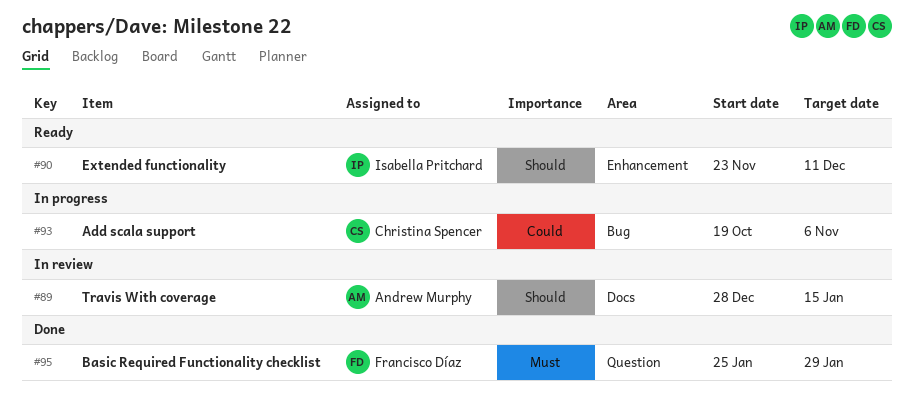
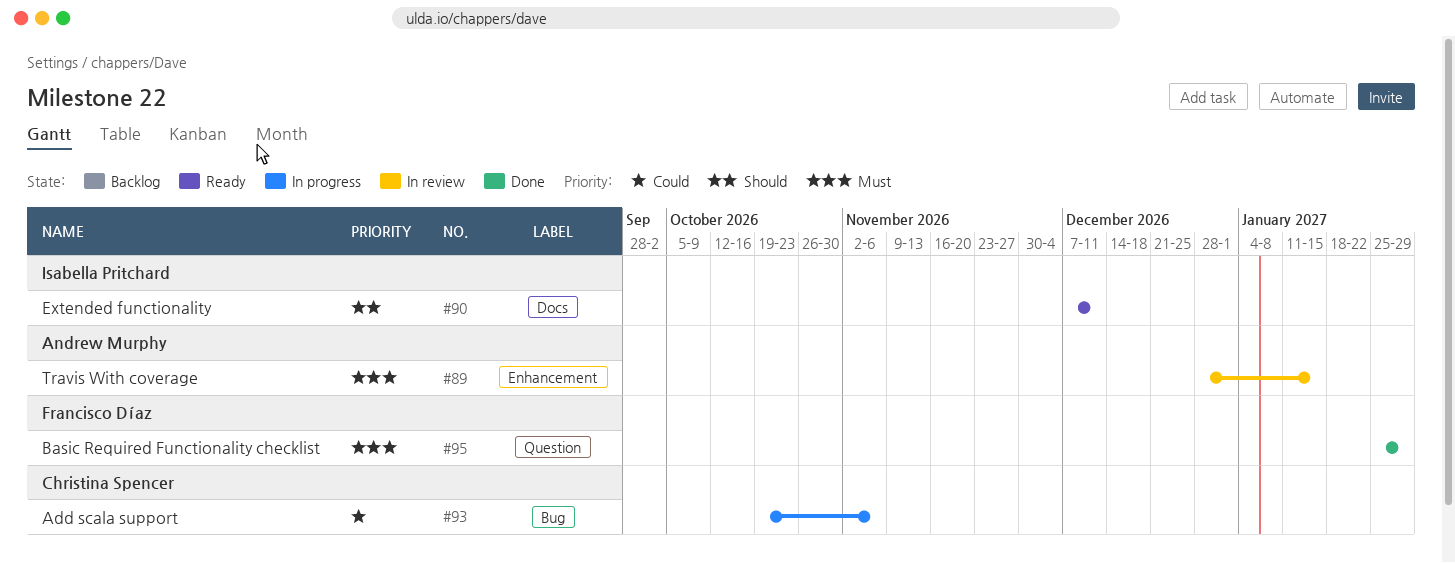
#89, priority: Should -> Must
#89, label: Docs -> Enhancement
#90, label: Enhancement -> Docs
#90, start: Nov 23 -> Dec 7

